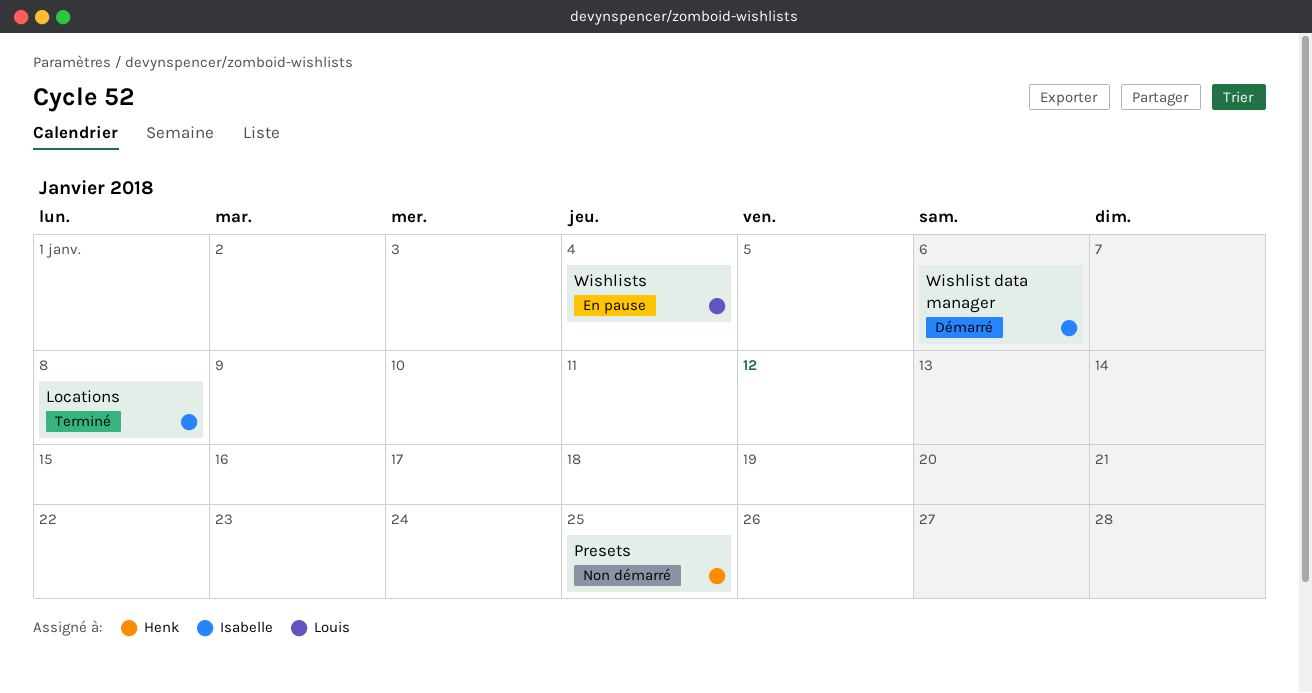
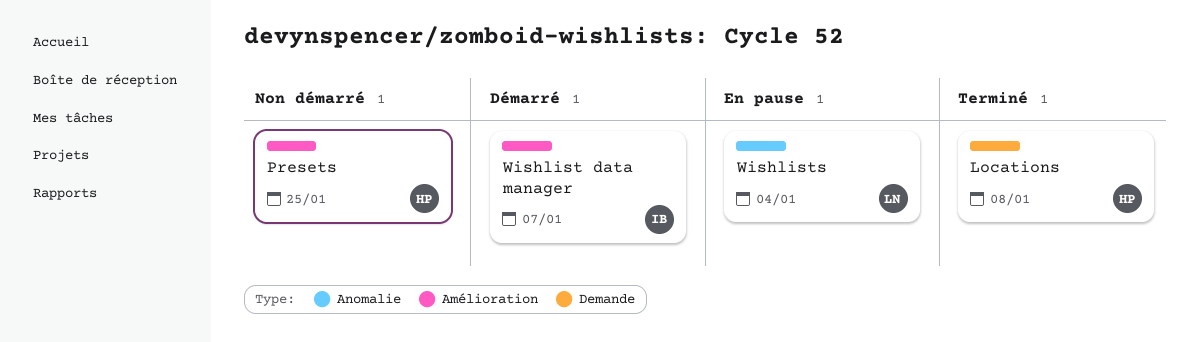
Locations, owner: Isabelle -> Henk
Wishlist data manager, due: Jan 6 -> Jan 7

